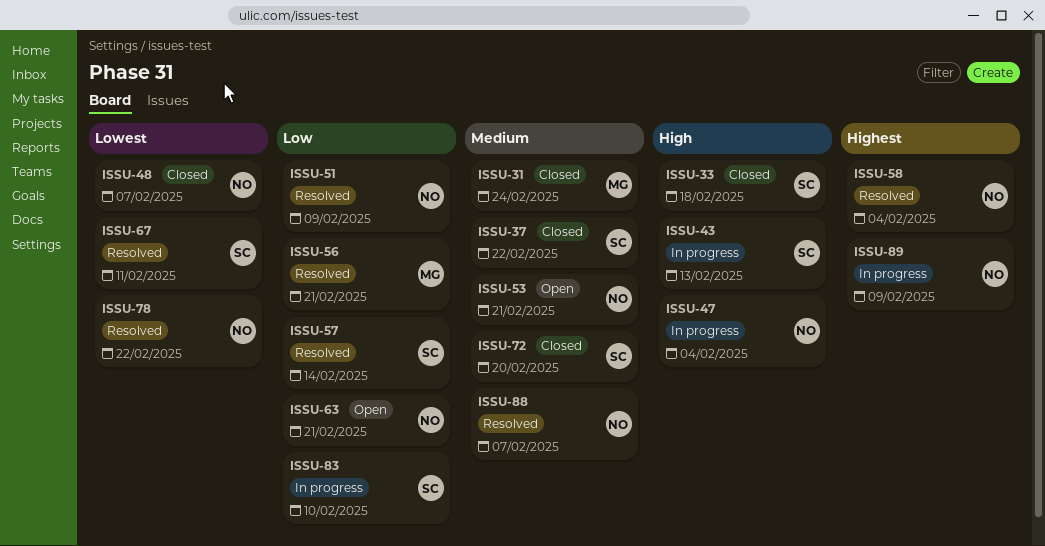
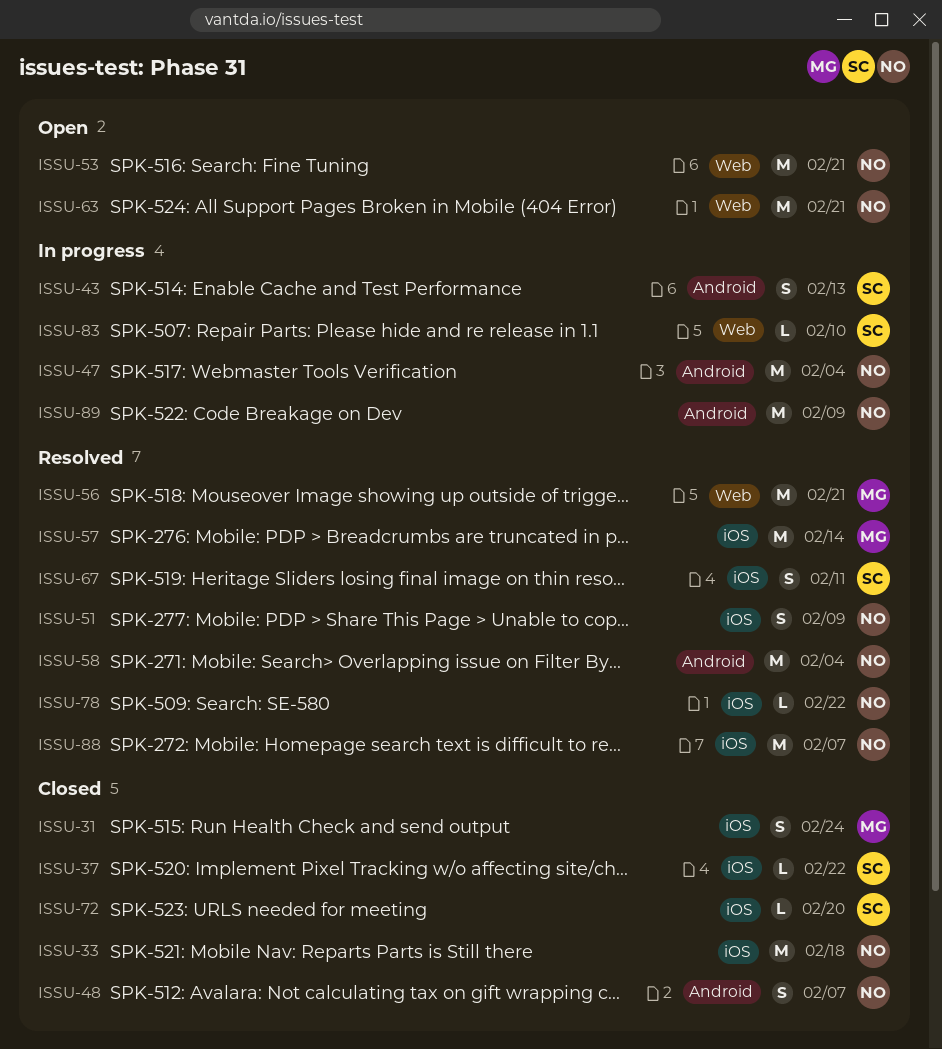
ISSU-33, owner: SC -> NO
ISSU-57, owner: SC -> MG

